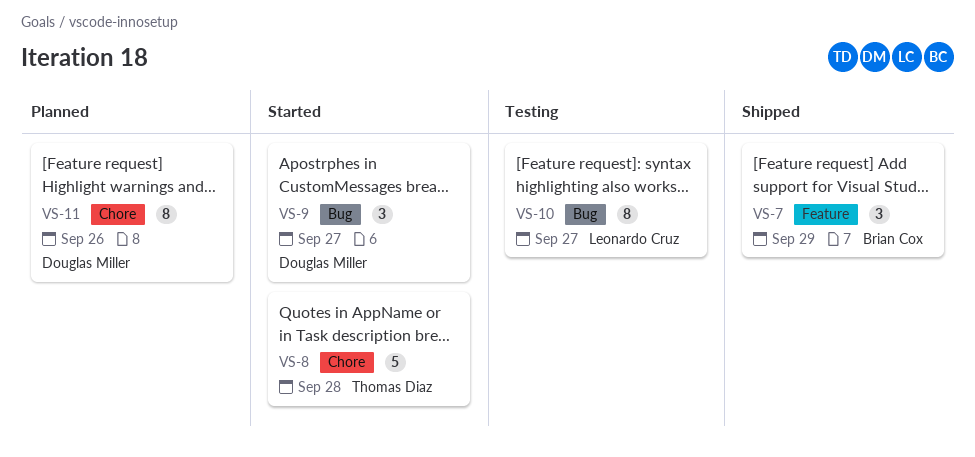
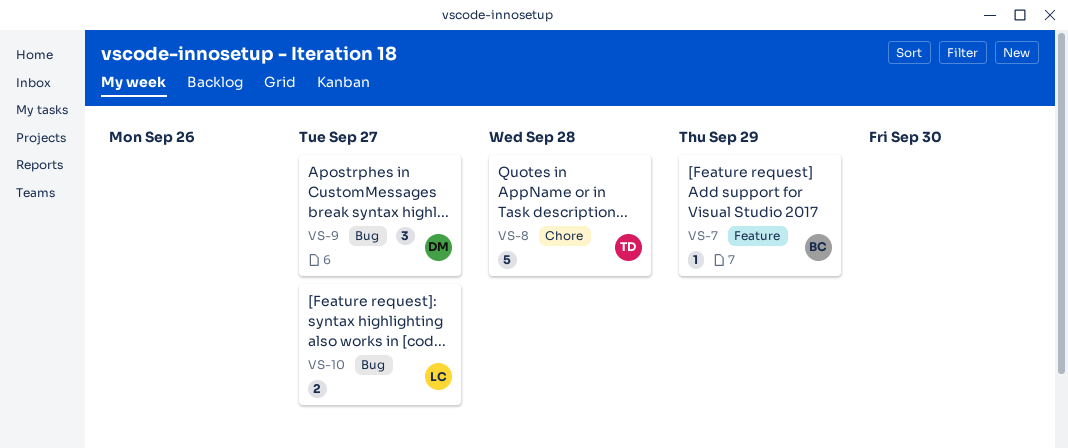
VS-7, estimate: 3 -> 1
VS-10, estimate: 8 -> 2
VS-11: present -> none

